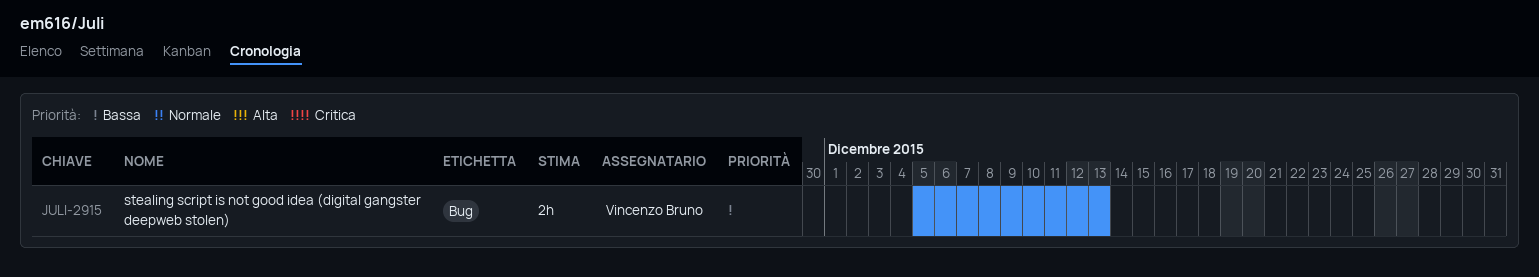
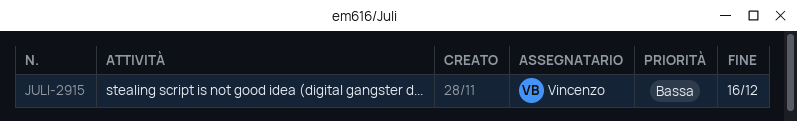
JULI-2915, due: Dec 13 -> Dec 16

